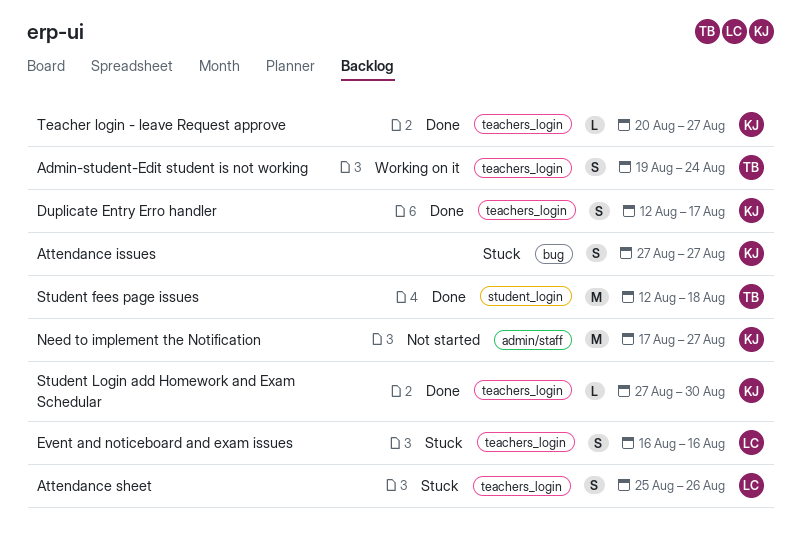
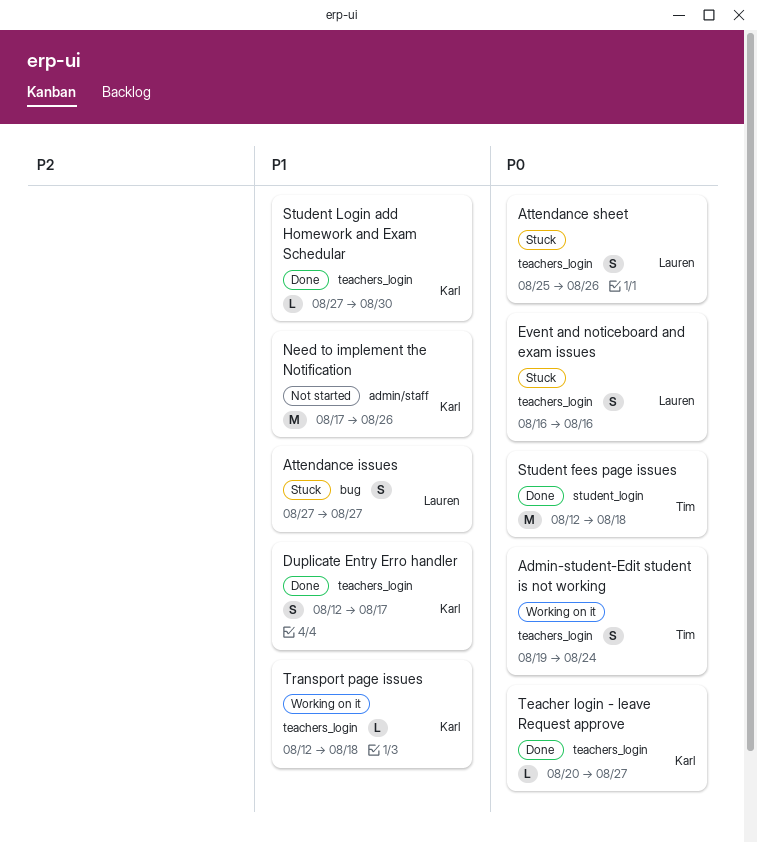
Attendance issues, owner: Karl -> Lauren
Need to implement the Notification, due: Aug 27 -> Aug 26
Transport page issues: none -> present

